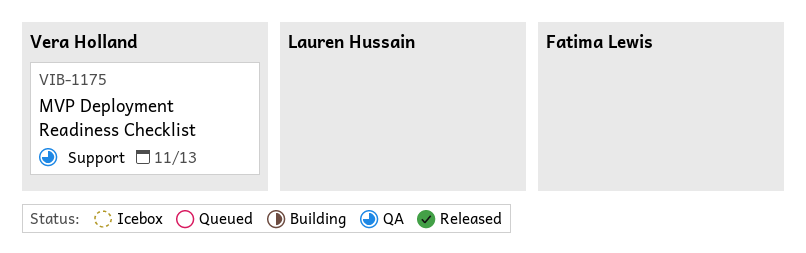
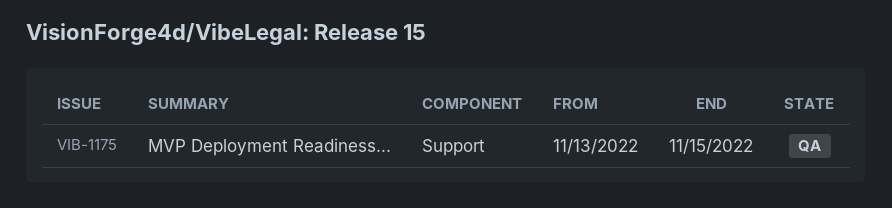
VIB-1175, due: Nov 13 -> Nov 15

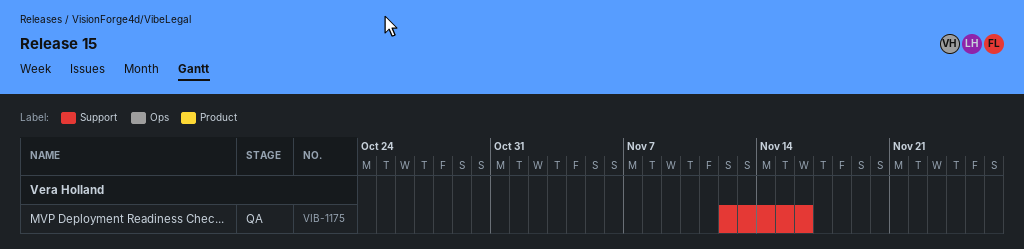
VIB-1175, start: Nov 13 -> Nov 12
VIB-1175, due: Nov 15 -> Nov 16

